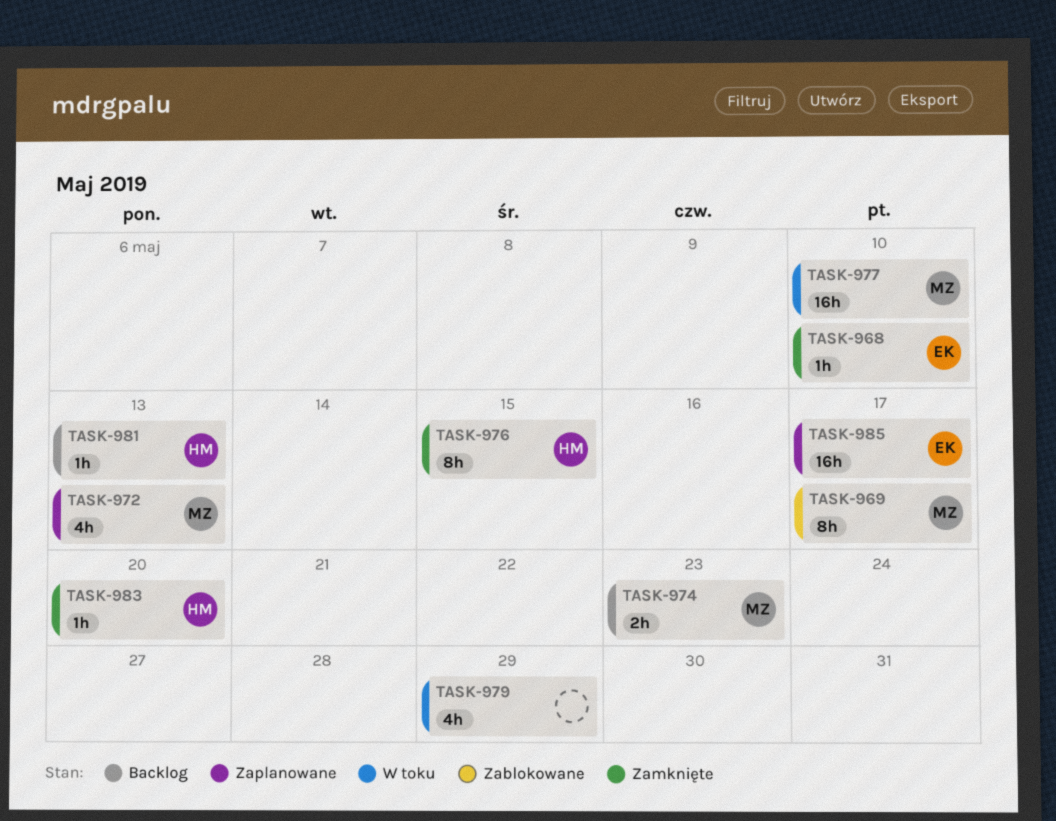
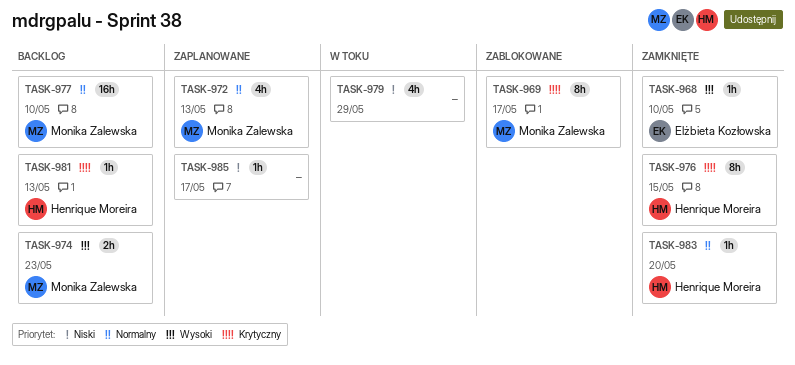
TASK-977, status: W toku -> Backlog
TASK-985, owner: Elżbieta Kozłowska -> none
TASK-985, estimate: 16h -> 1h

